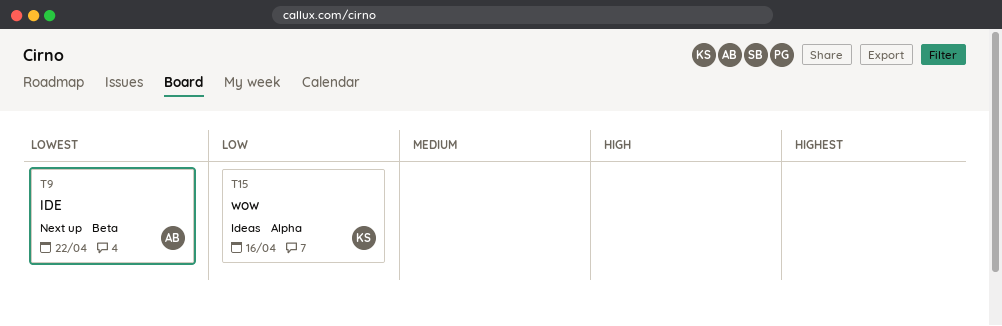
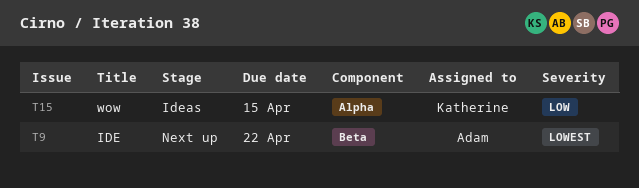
T15, due: Apr 16 -> Apr 15

